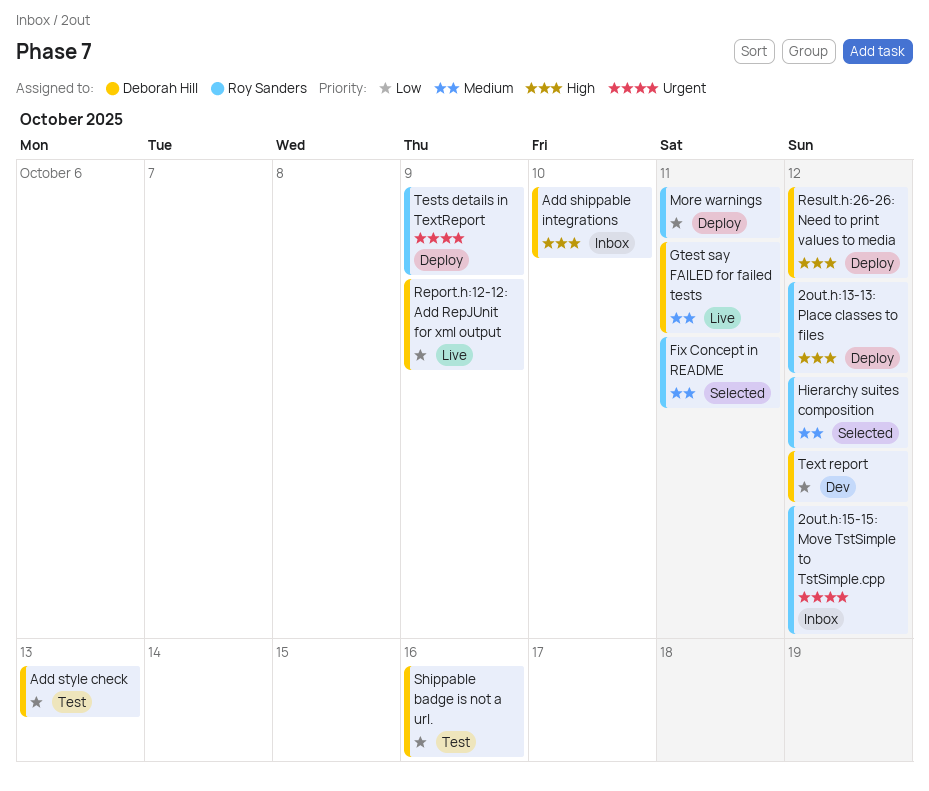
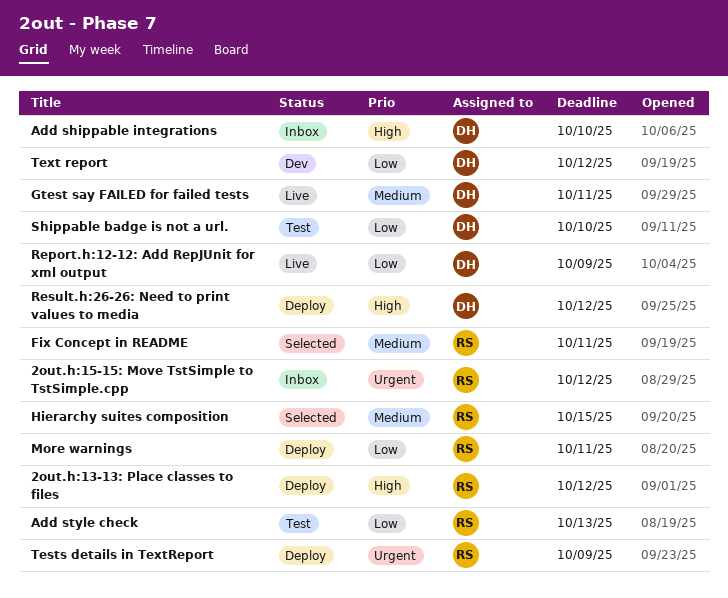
Add style check, owner: Deborah Hill -> Roy Sanders
Hierarchy suites composition, due: Oct 12 -> Oct 15
Shippable badge is not a url., due: Oct 16 -> Oct 10

